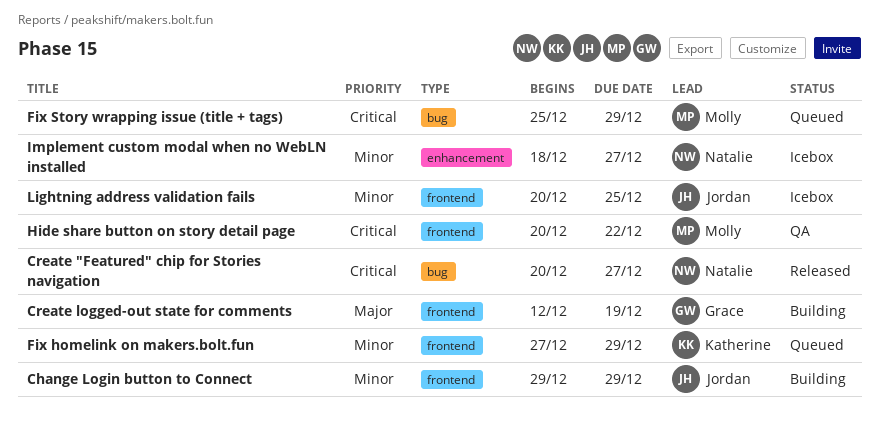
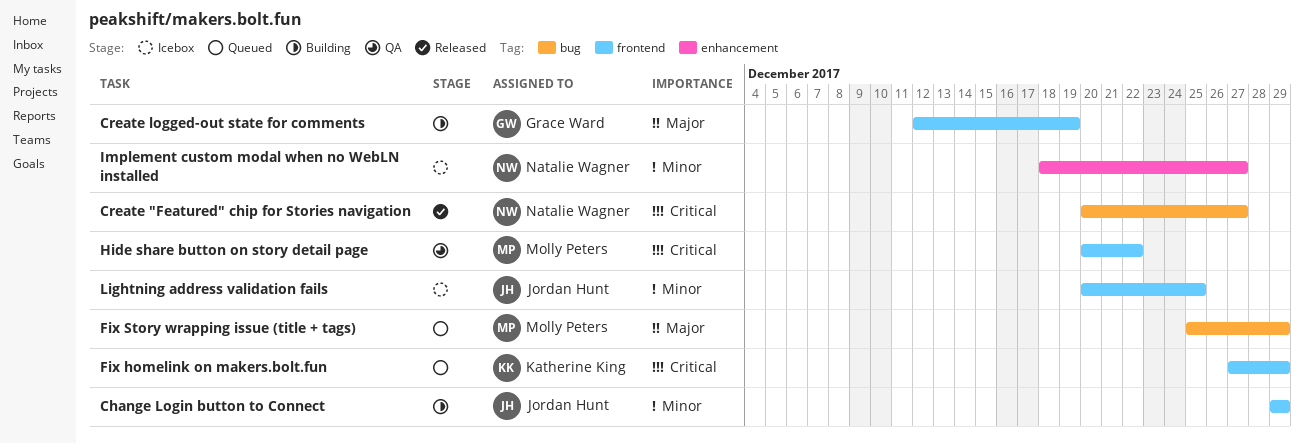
Fix homelink on makers.bolt.fun, priority: Minor -> Critical
Fix Story wrapping issue (title + tags), priority: Critical -> Major

